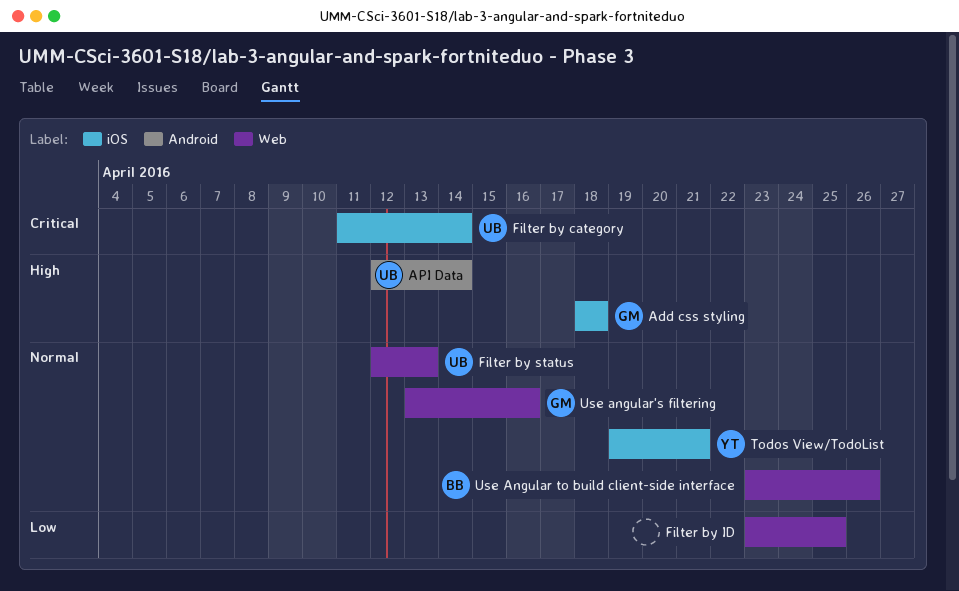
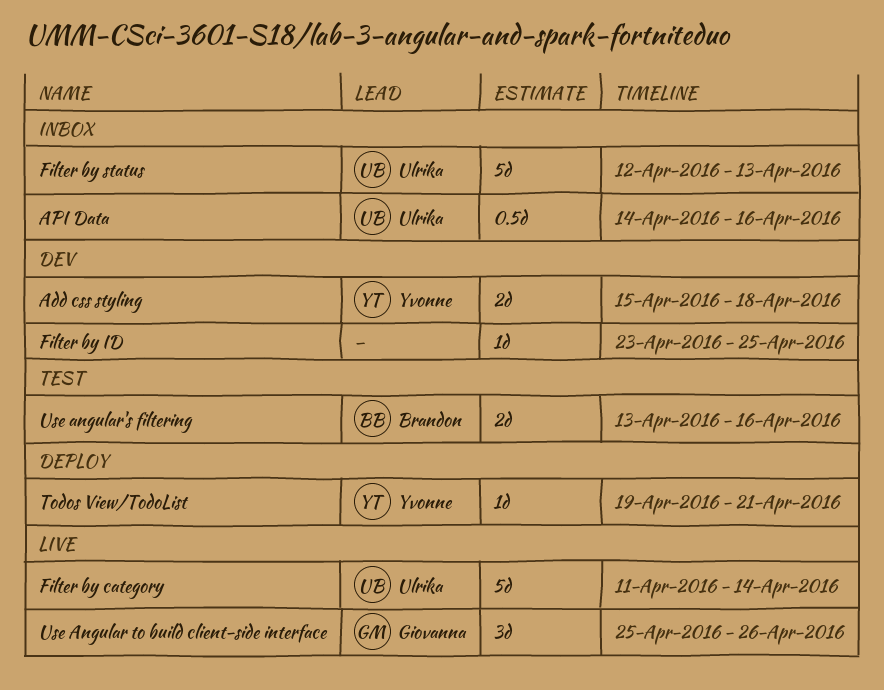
Add css styling, owner: Giovanna -> Yvonne
Add css styling, start: Apr 18 -> Apr 15
API Data, start: Apr 12 -> Apr 14
API Data, due: Apr 14 -> Apr 16
Use Angular to build client-side interface, owner: Brandon -> Giovanna
Use Angular to build client-side interface, start: Apr 23 -> Apr 25
Use angular's filtering, owner: Giovanna -> Brandon

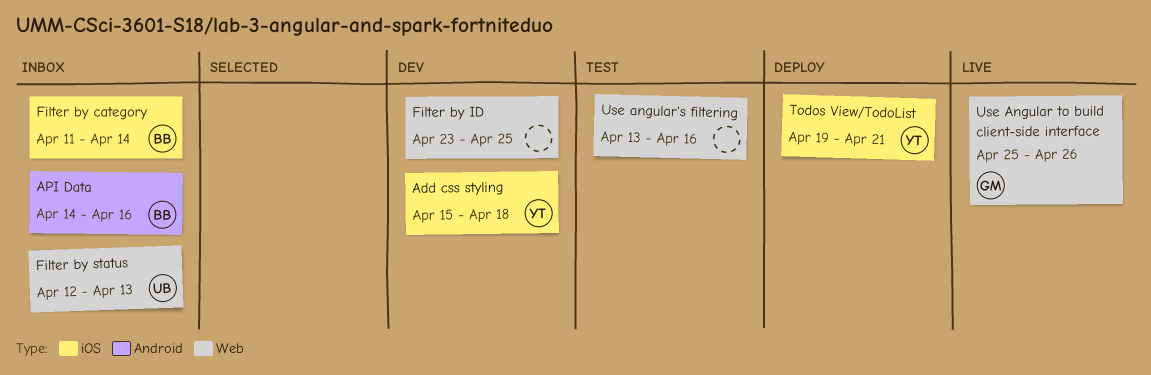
API Data, owner: Ulrika -> Brandon
Filter by category, status: Live -> Inbox
Filter by category, owner: Ulrika -> Brandon
Use angular's filtering, owner: Brandon -> none

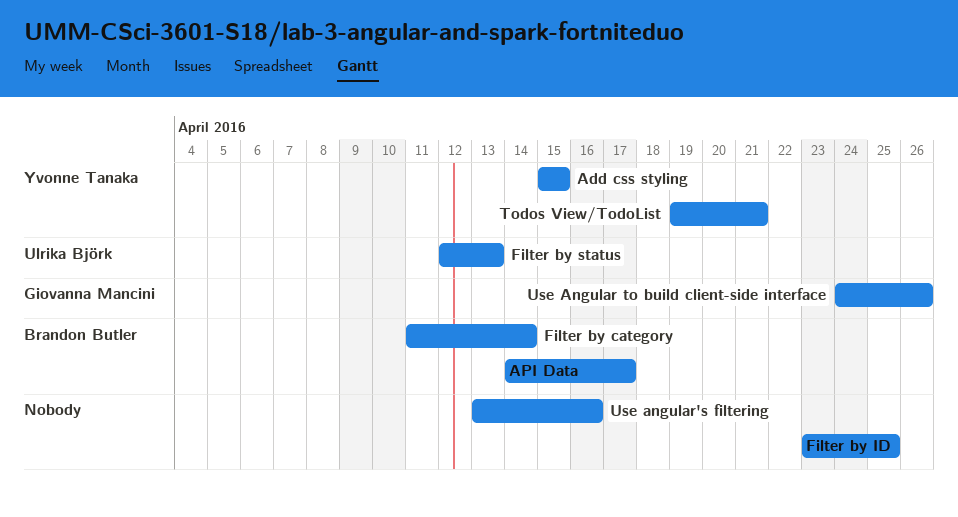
Add css styling, due: Apr 18 -> Apr 15
API Data, due: Apr 16 -> Apr 17
Use Angular to build client-side interface, start: Apr 25 -> Apr 24

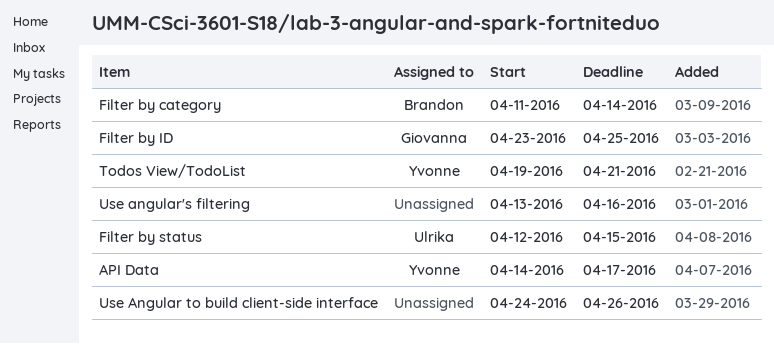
Add css styling: present -> none
API Data, owner: Brandon Butler -> Yvonne Tanaka
Filter by ID, owner: none -> Giovanna Mancini
Filter by status, due: Apr 13 -> Apr 15
Use Angular to build client-side interface, owner: Giovanna Mancini -> none

